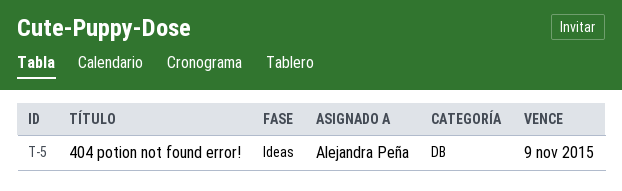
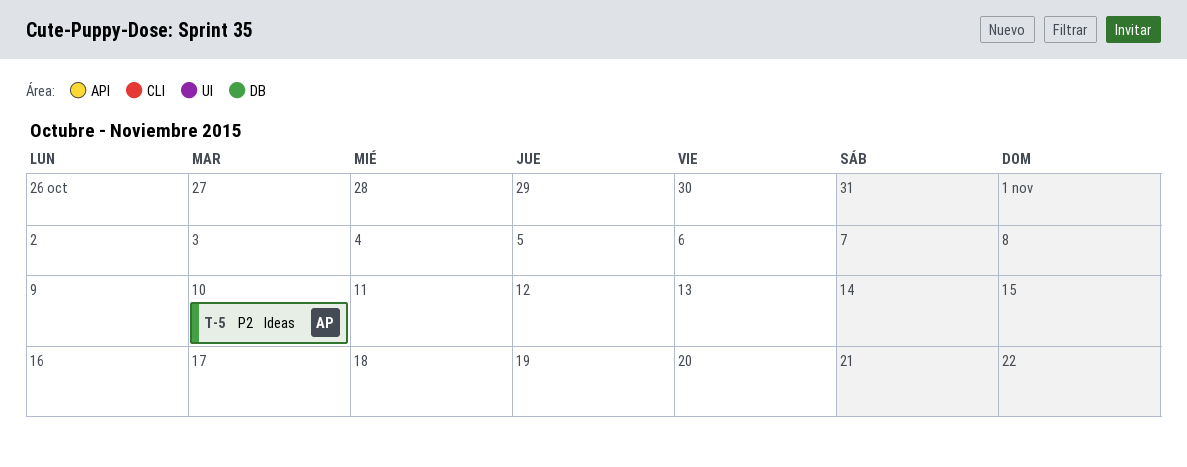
T-5, due: Nov 9 -> Nov 10

